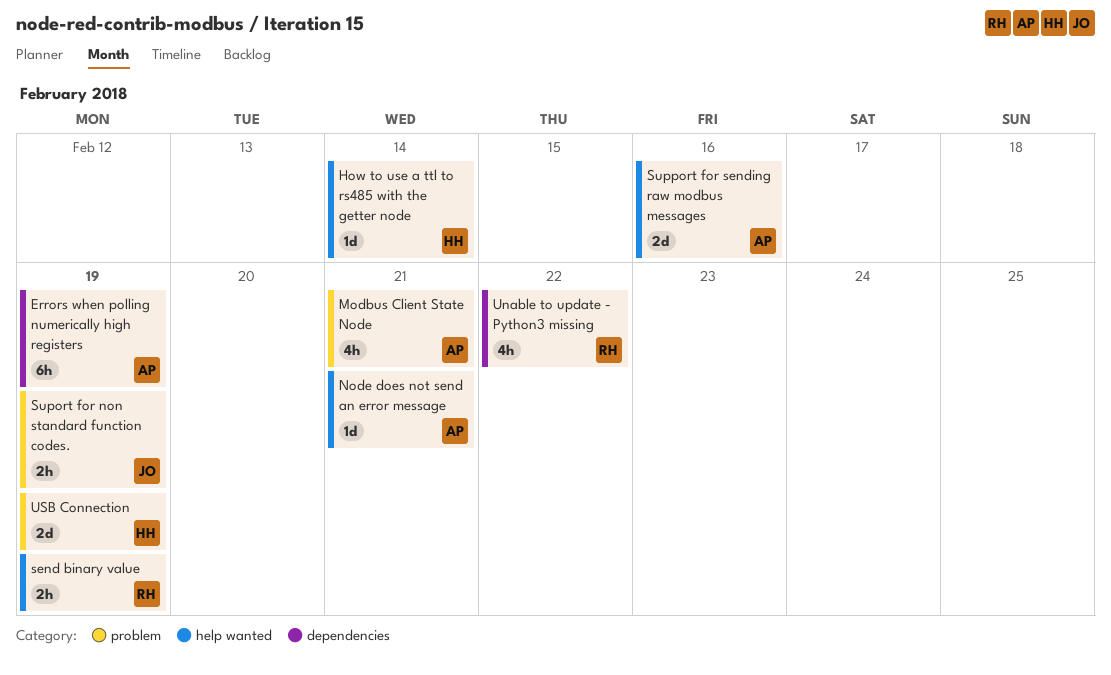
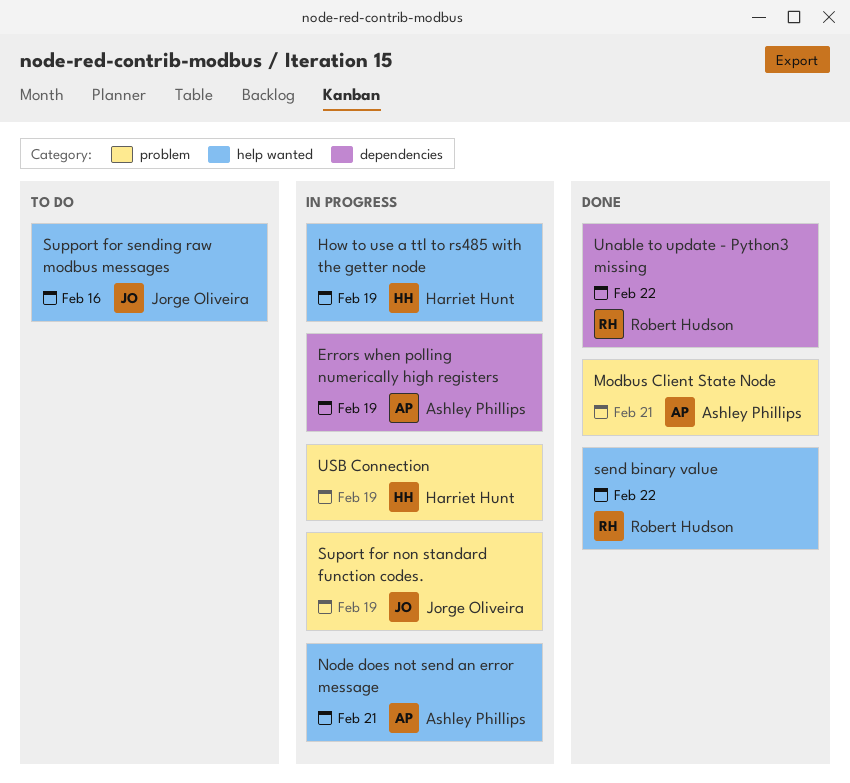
How to use a ttl to rs485 with the getter node, due: Feb 14 -> Feb 19
send binary value, due: Feb 19 -> Feb 22
Support for sending raw modbus messages, owner: Ashley Phillips -> Jorge Oliveira

